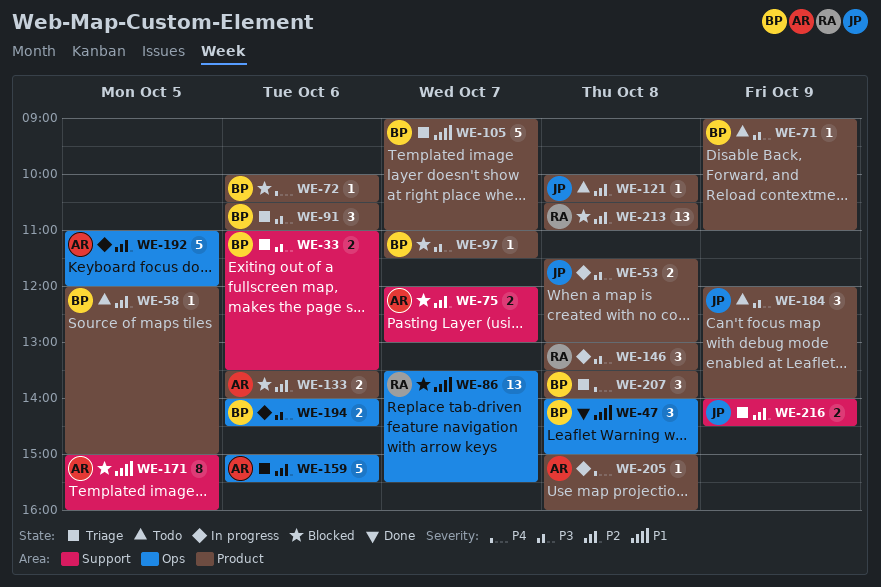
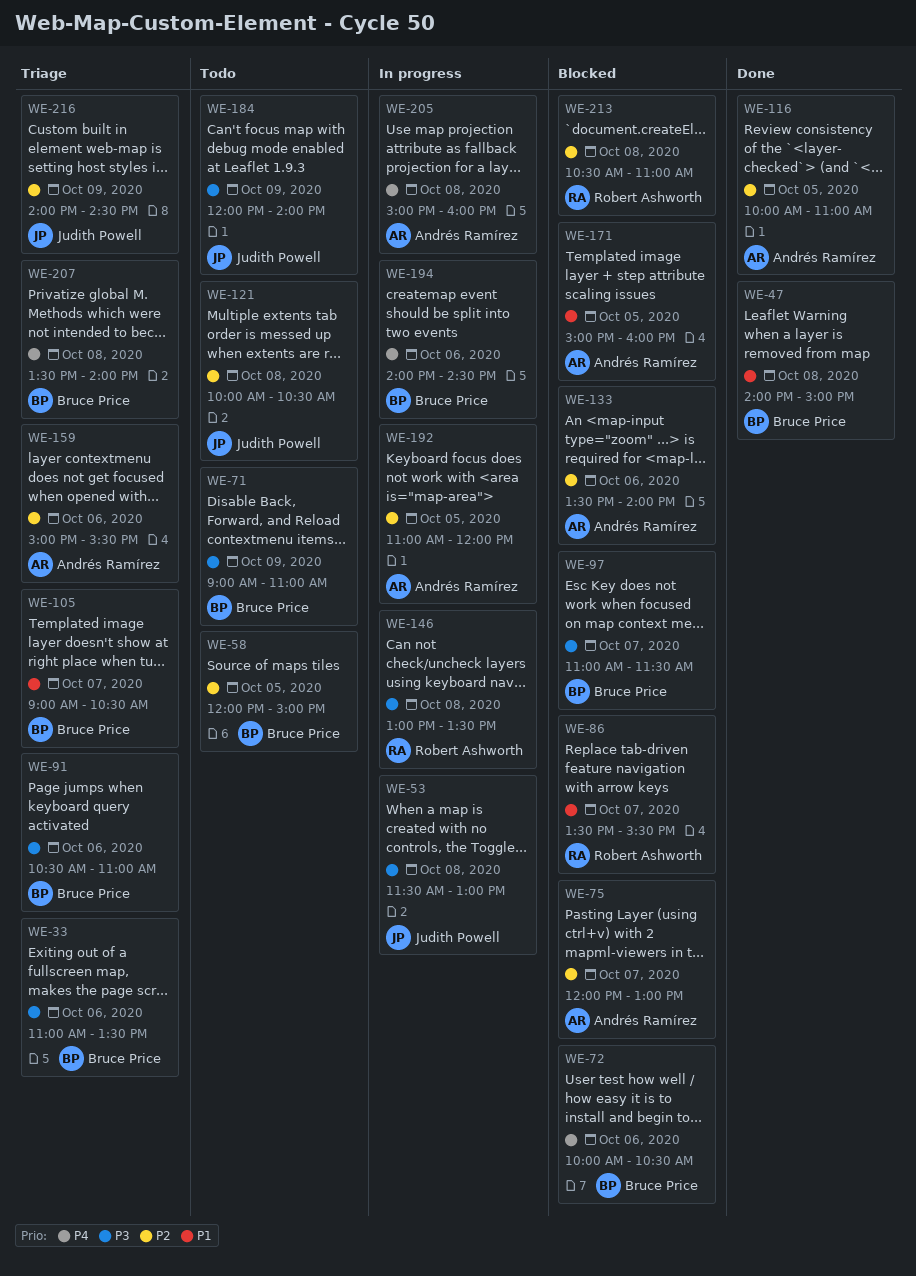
WE-105, ends: 11:00 -> 10:30
WE-116: none -> present
WE-194, priority: P3 -> P4

